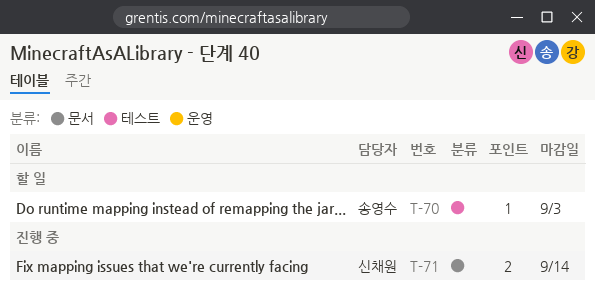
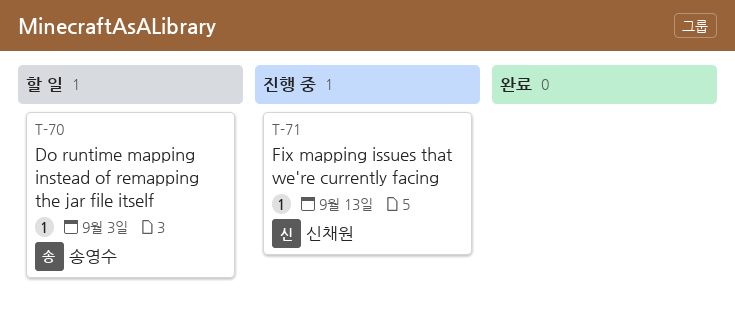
T-71, estimate: 2 -> 1
T-71, due: Sep 14 -> Sep 13

